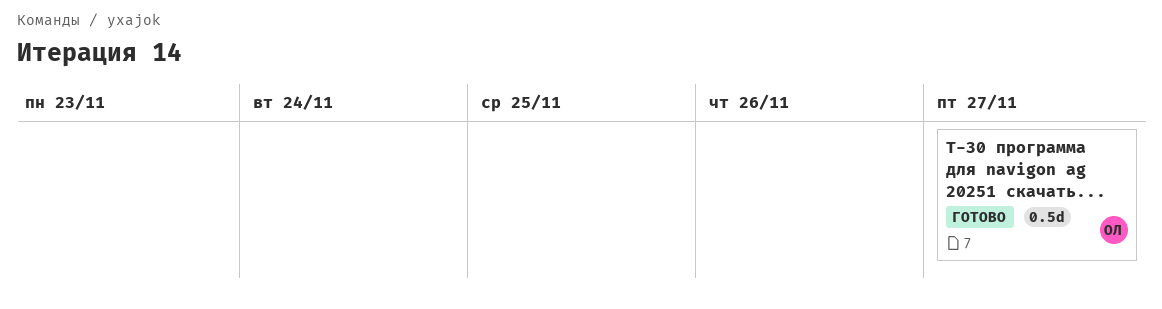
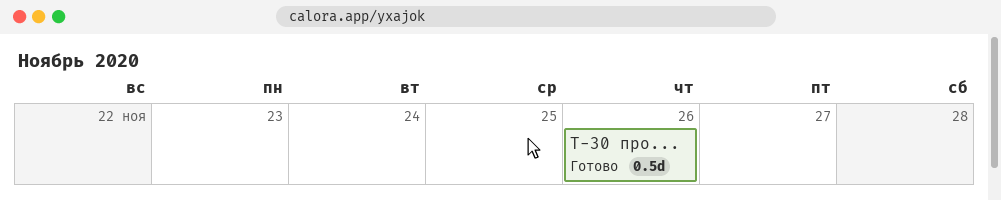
T-30, due: Nov 27 -> Nov 26

